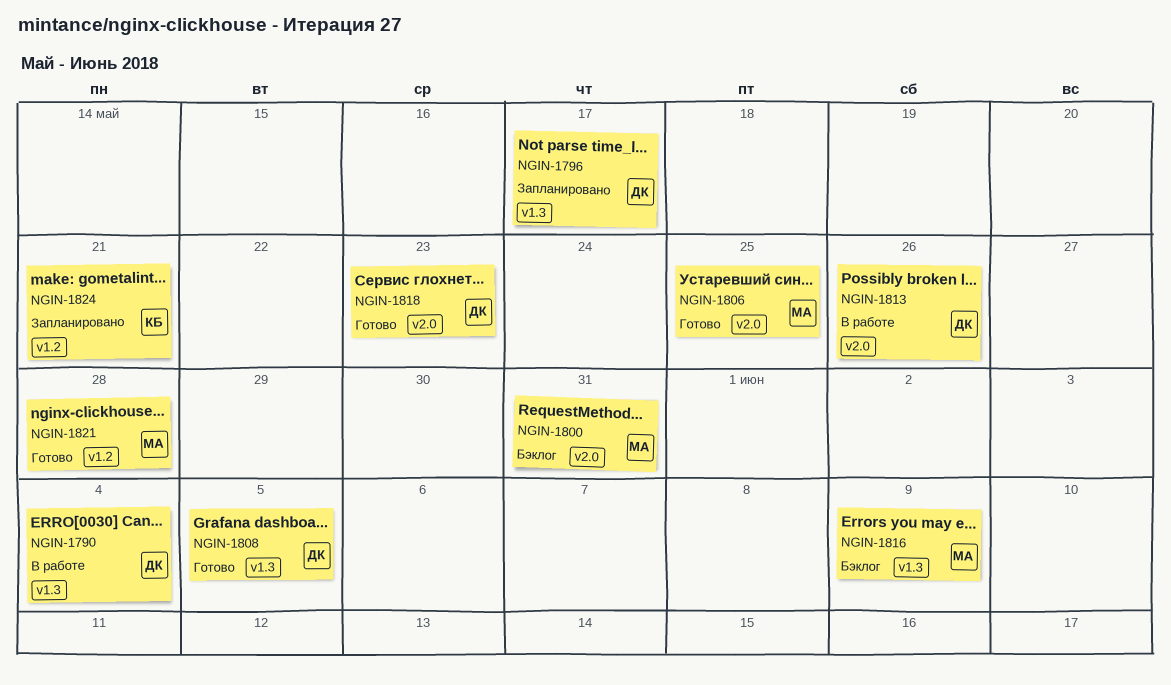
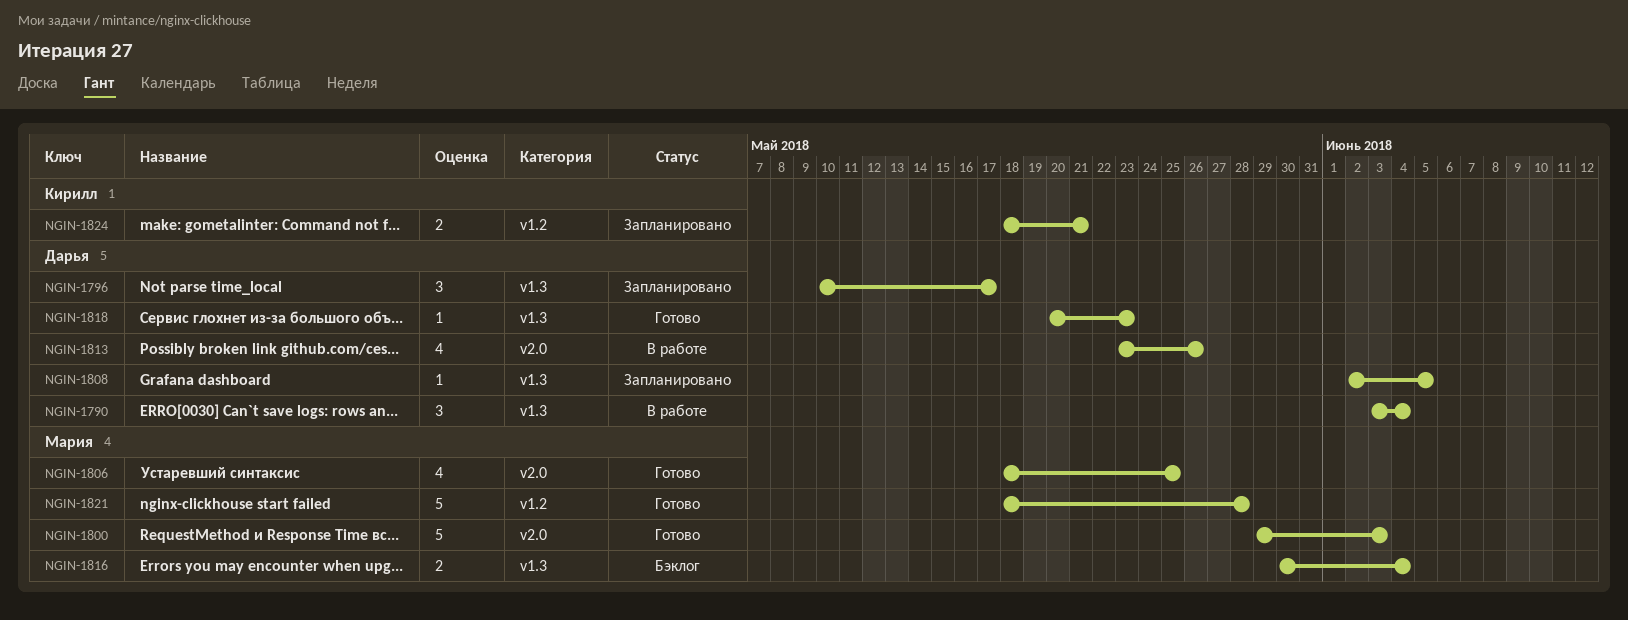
NGIN-1800, status: Бэклог -> Готово
NGIN-1800, due: May 31 -> Jun 3
NGIN-1808, status: Готово -> Запланировано
NGIN-1816, due: Jun 9 -> Jun 4
NGIN-1818, label: v2.0 -> v1.3

